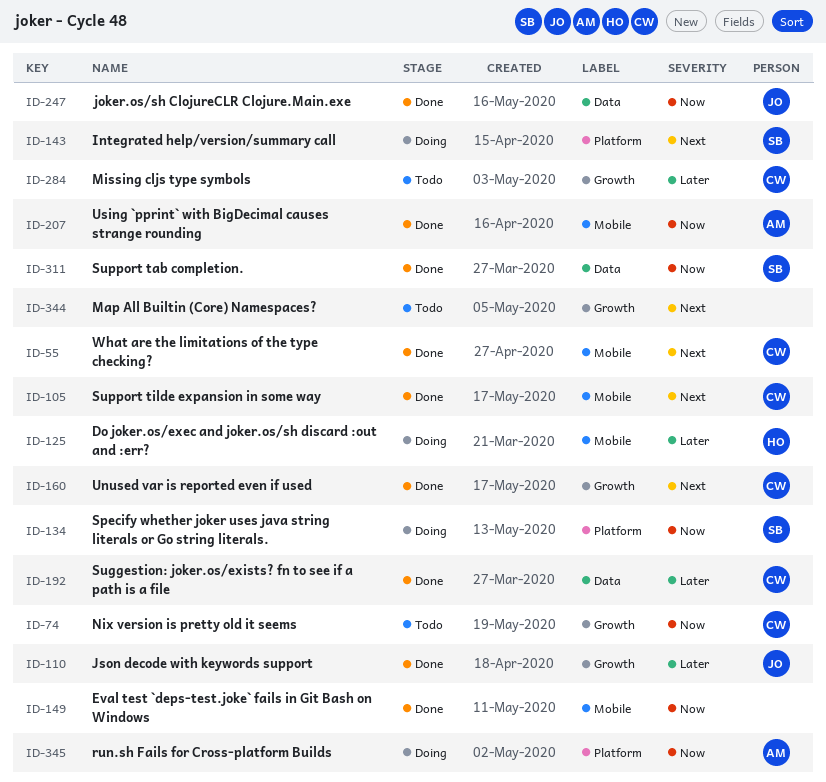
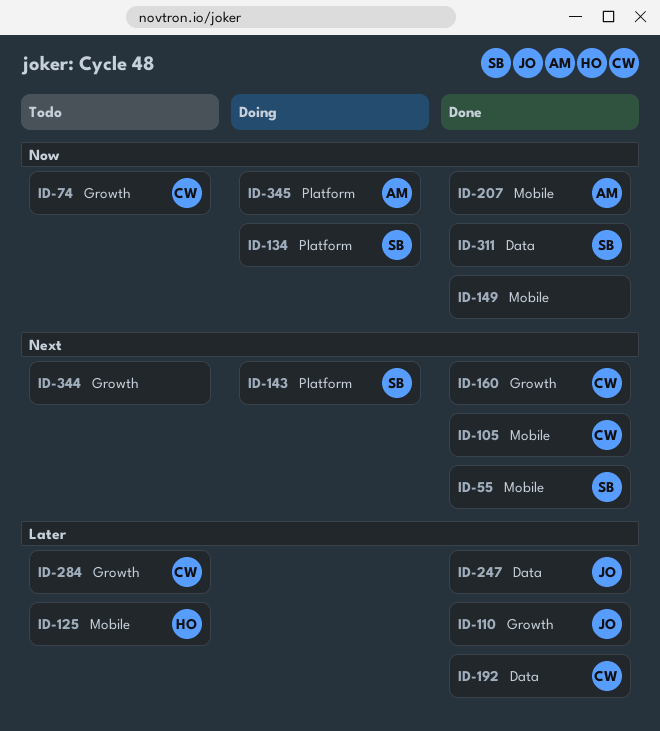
ID-55, owner: CW -> SB
ID-125, status: Doing -> Todo
ID-247, priority: Now -> Later

